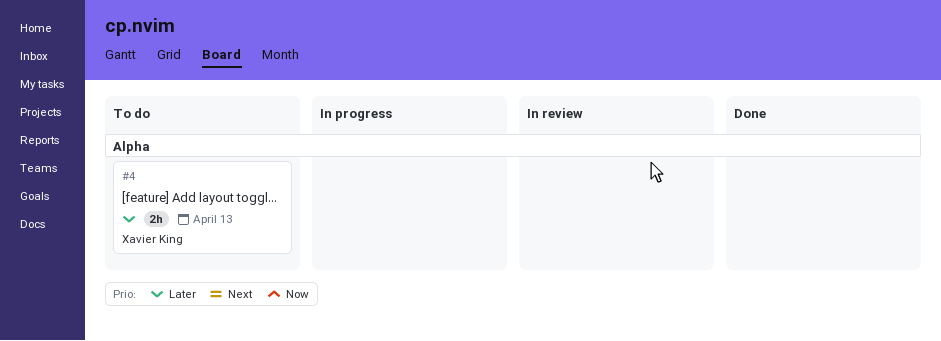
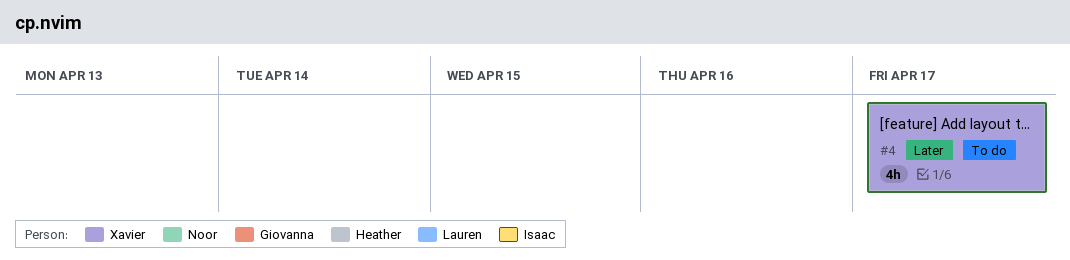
#4, estimate: 2h -> 4h
#4, due: Apr 13 -> Apr 17

